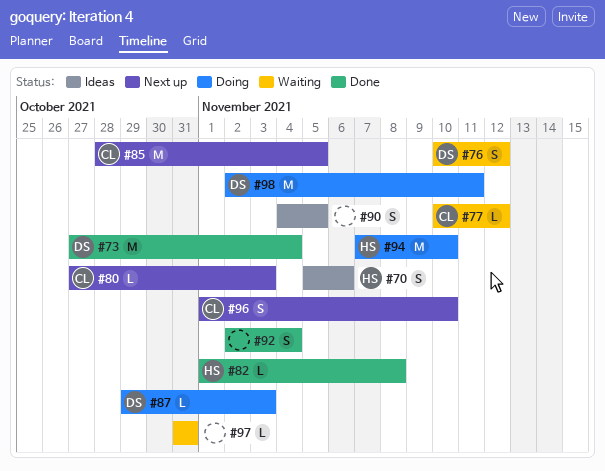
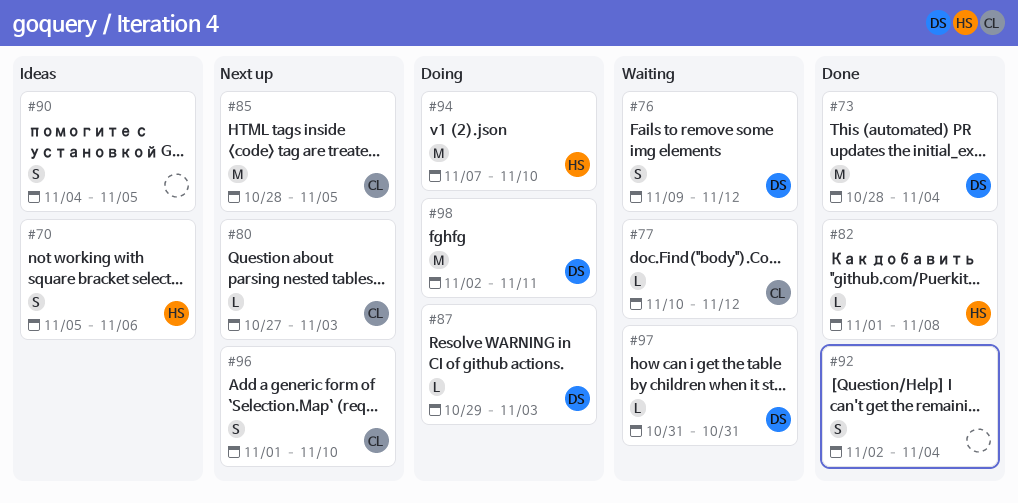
#73, start: Oct 27 -> Oct 28
#76, start: Nov 10 -> Nov 9
#97, owner: none -> DS

